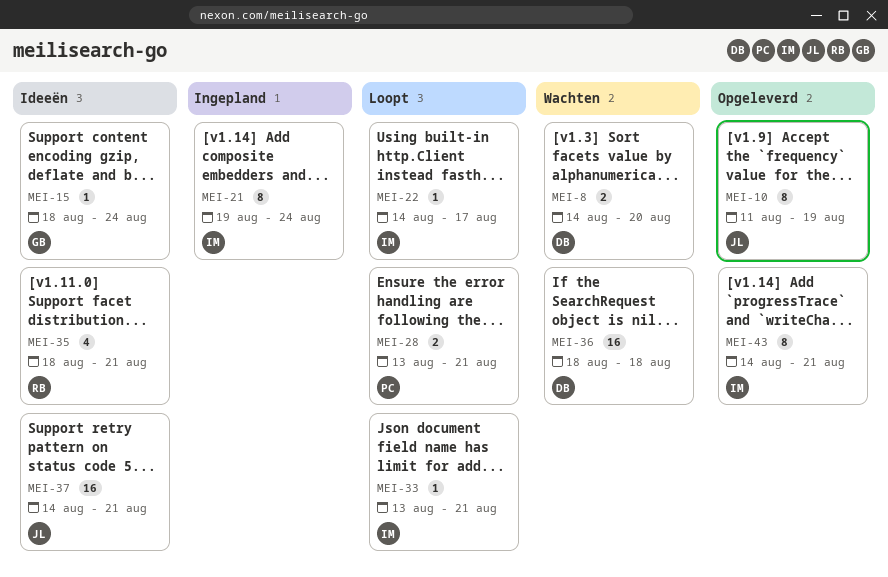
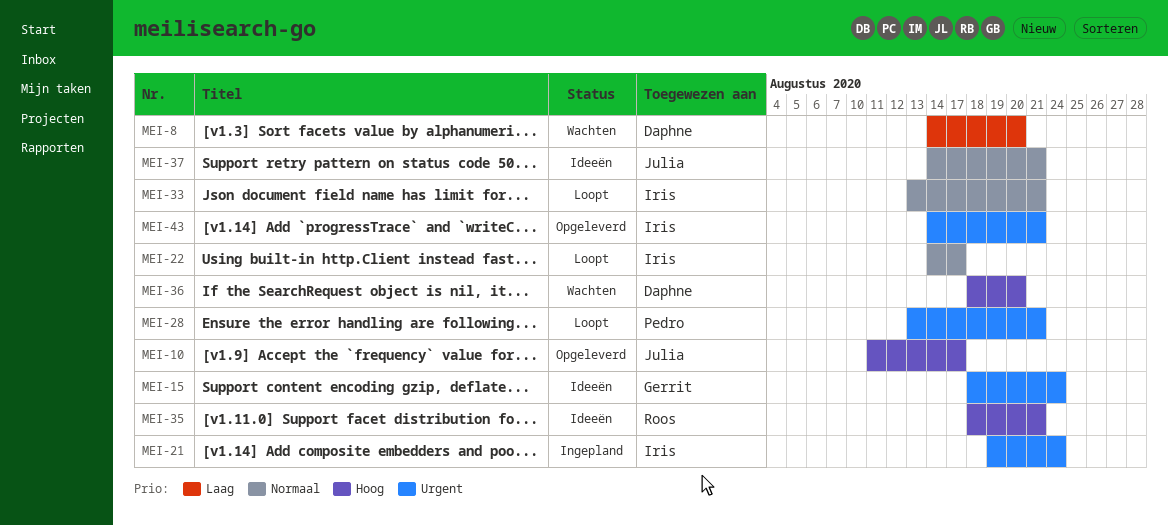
MEI-10, due: Aug 19 -> Aug 17
MEI-36, due: Aug 18 -> Aug 20

